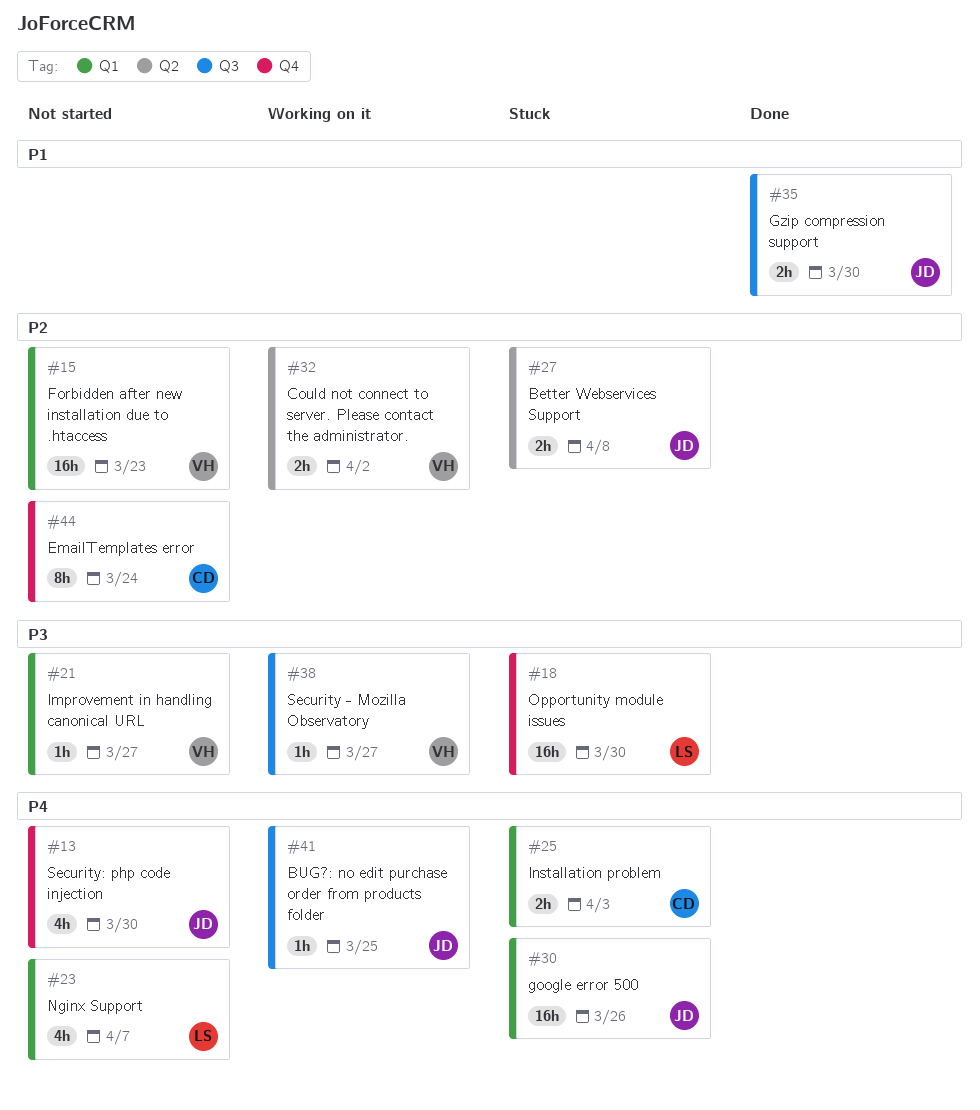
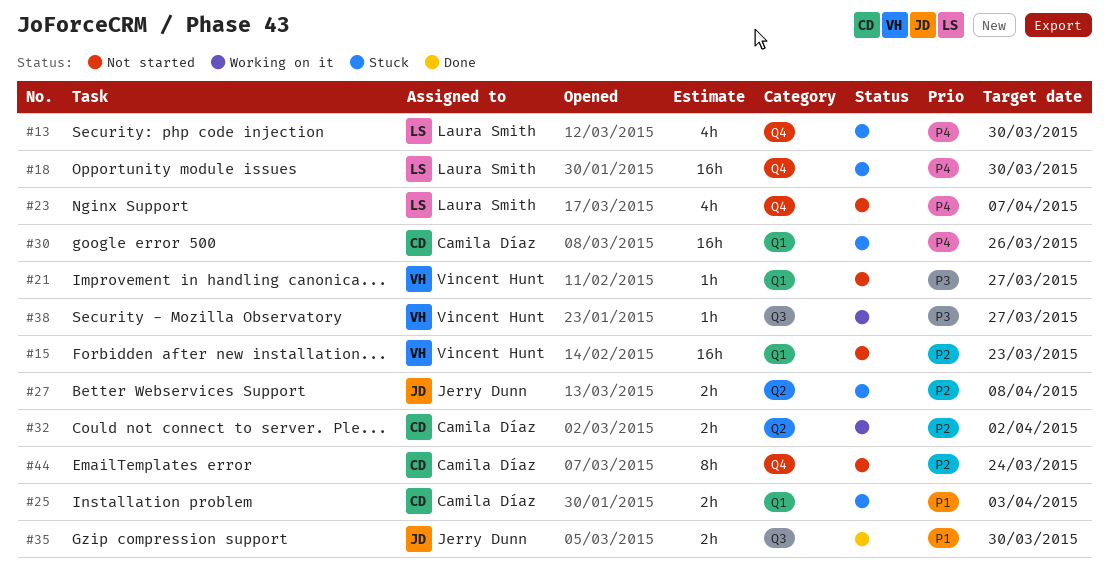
#13, status: Not started -> Stuck
#13, owner: Jerry Dunn -> Laura Smith
#18, priority: P3 -> P4
#23, label: Q1 -> Q4
#25, priority: P4 -> P1
#30, owner: Jerry Dunn -> Camila Díaz
#32, owner: Vincent Hunt -> Camila Díaz
#41: present -> none

